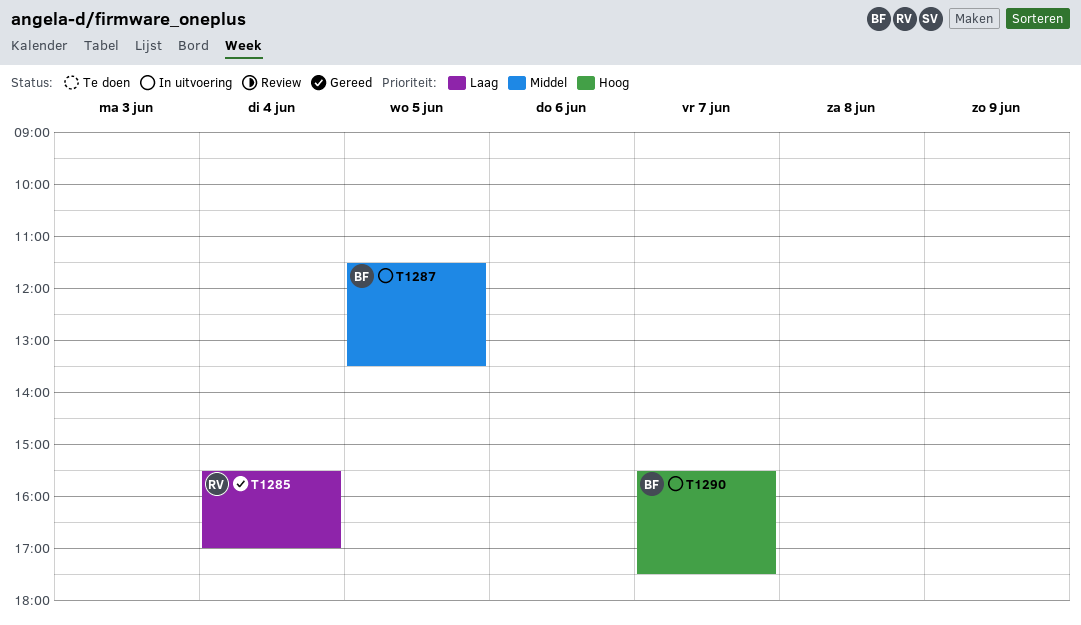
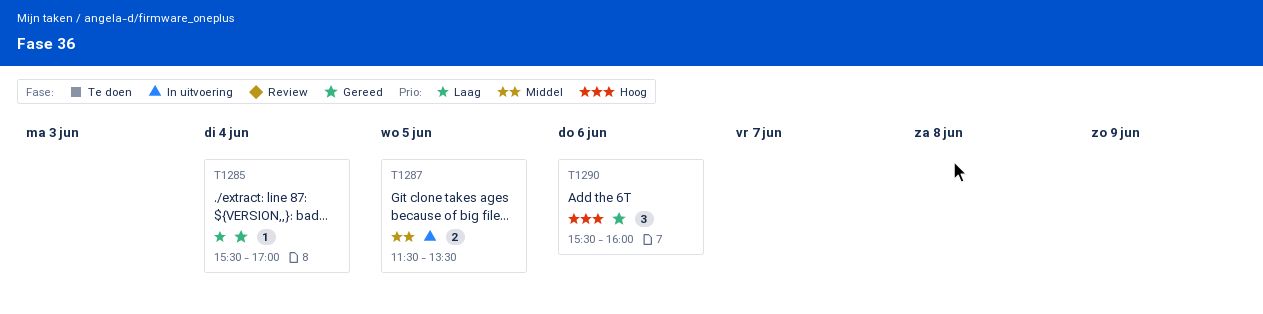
T1290, status: In uitvoering -> Gereed
T1290, day: Jun 7 -> Jun 6
T1290, ends: 17:30 -> 16:00

